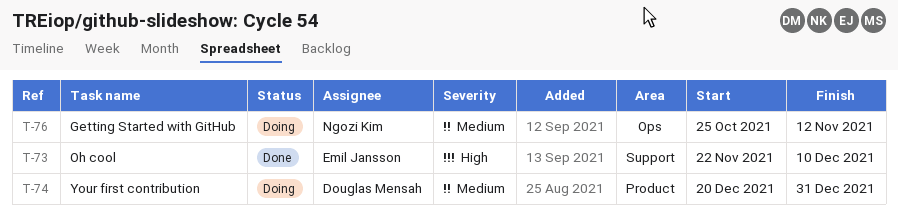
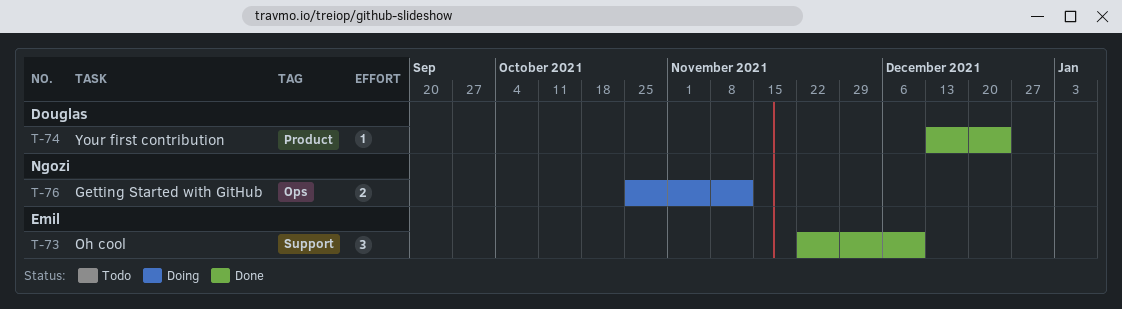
T-74, status: Doing -> Done
T-74, start: Dec 20 -> Dec 13
T-74, due: Dec 31 -> Dec 24

